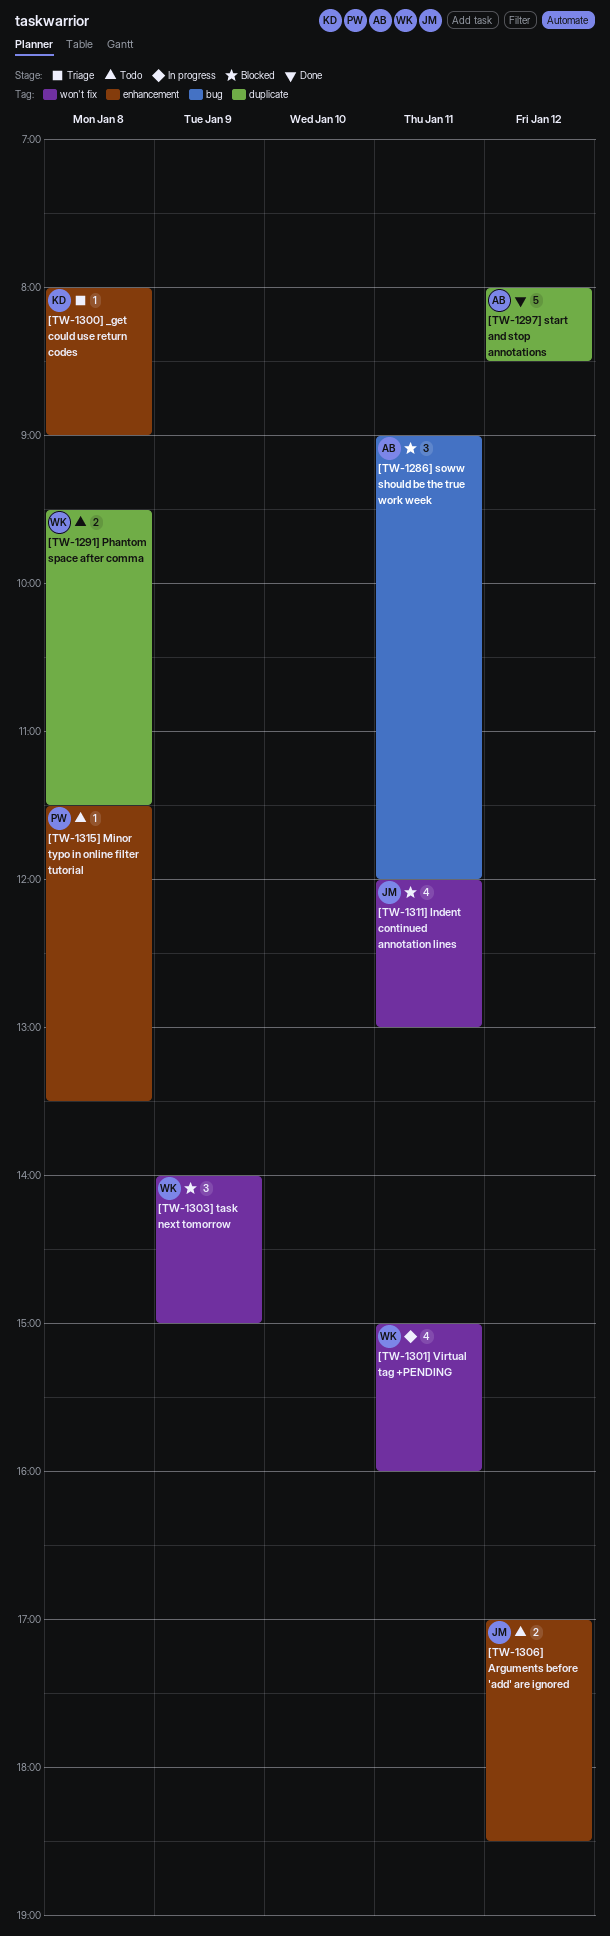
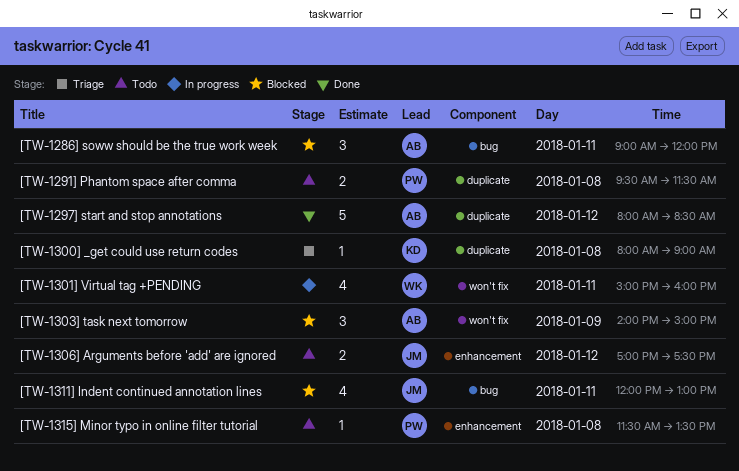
[TW-1291] Phantom space after comma, owner: WK -> PW
[TW-1300] _get could use return codes, label: enhancement -> duplicate
[TW-1303] task next tomorrow, owner: WK -> AB
[TW-1306] Arguments before 'add' are ignored, ends: 18:30 -> 17:30
[TW-1311] Indent continued annotation lines, label: won't fix -> bug

